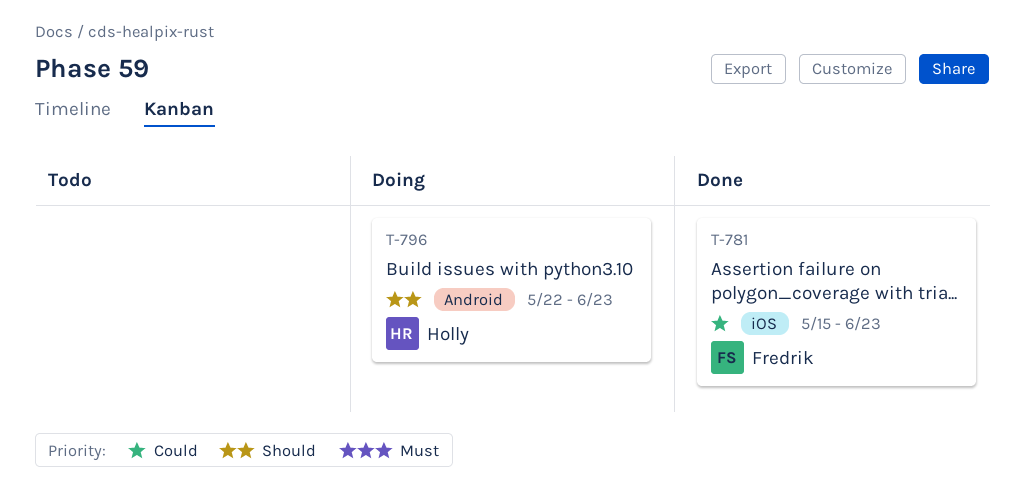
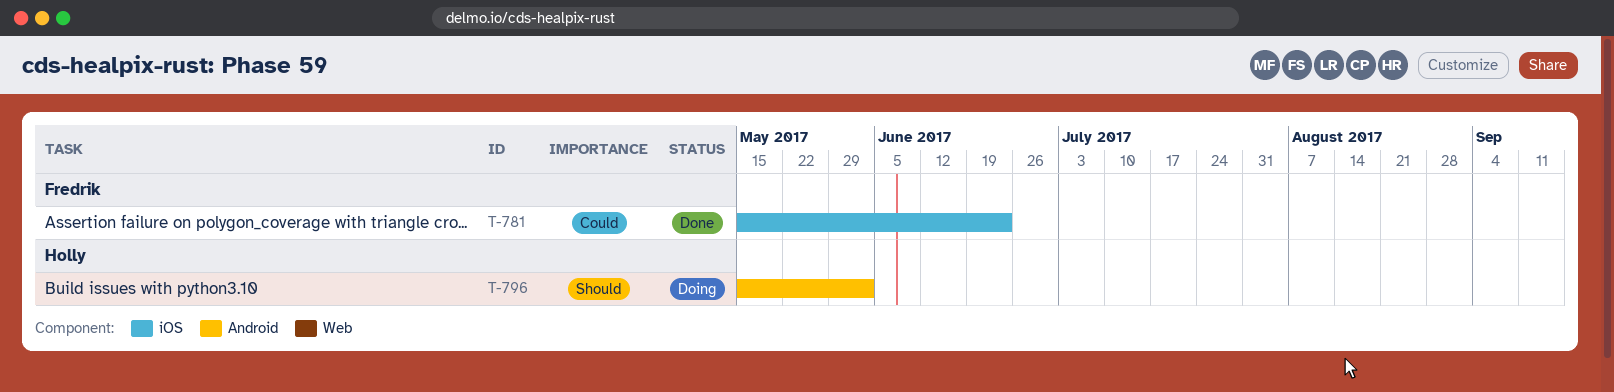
T-796, start: May 22 -> May 15
T-796, due: Jun 23 -> Jun 2

